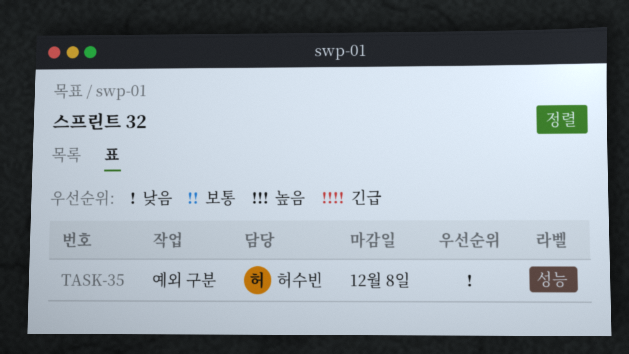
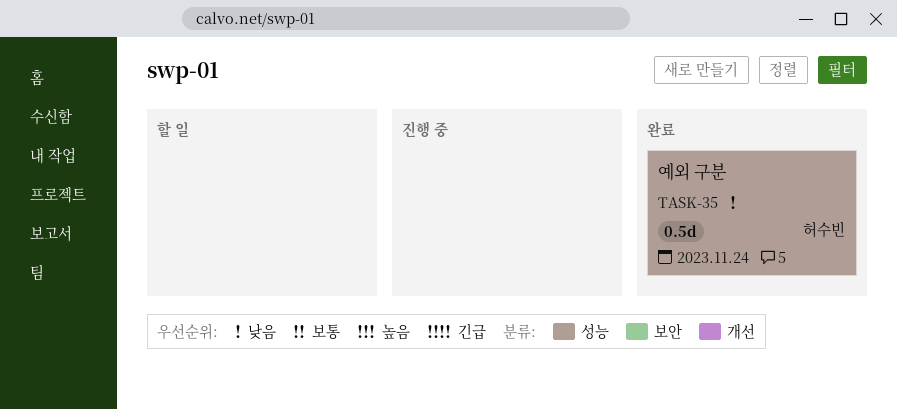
TASK-35, due: Dec 8 -> Nov 24

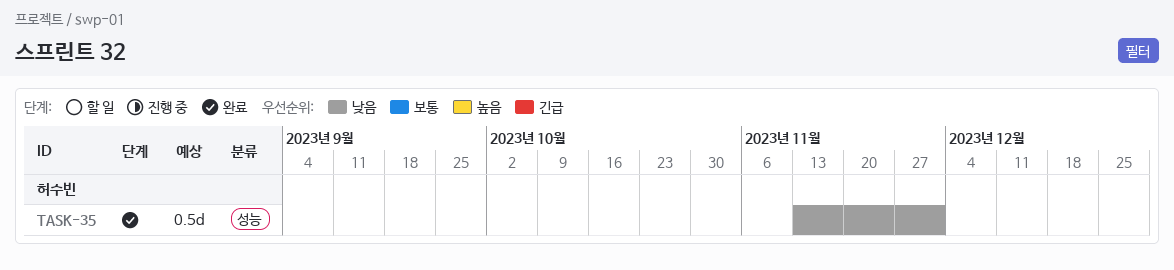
TASK-35, due: Nov 24 -> Dec 1

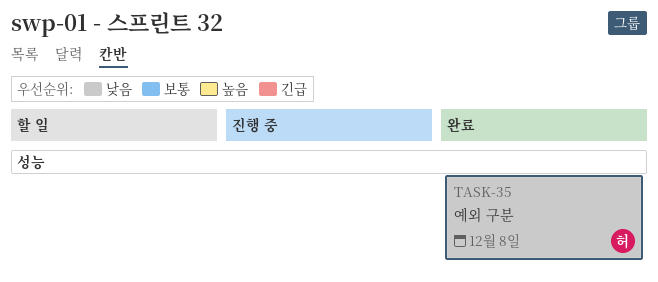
TASK-35, due: Dec 1 -> Dec 8

